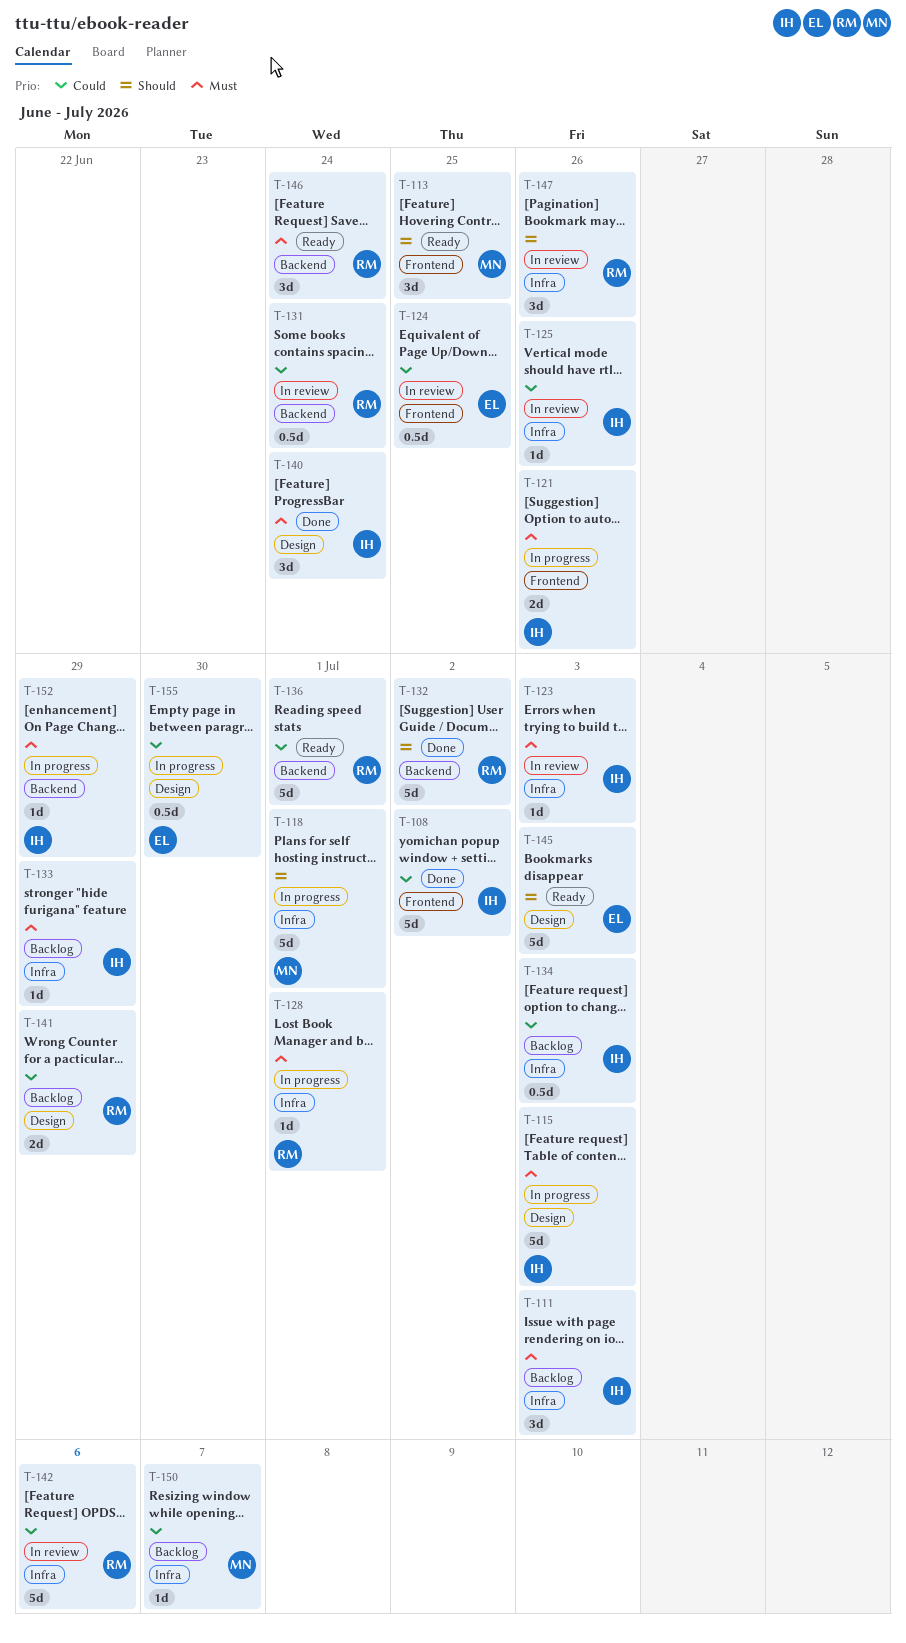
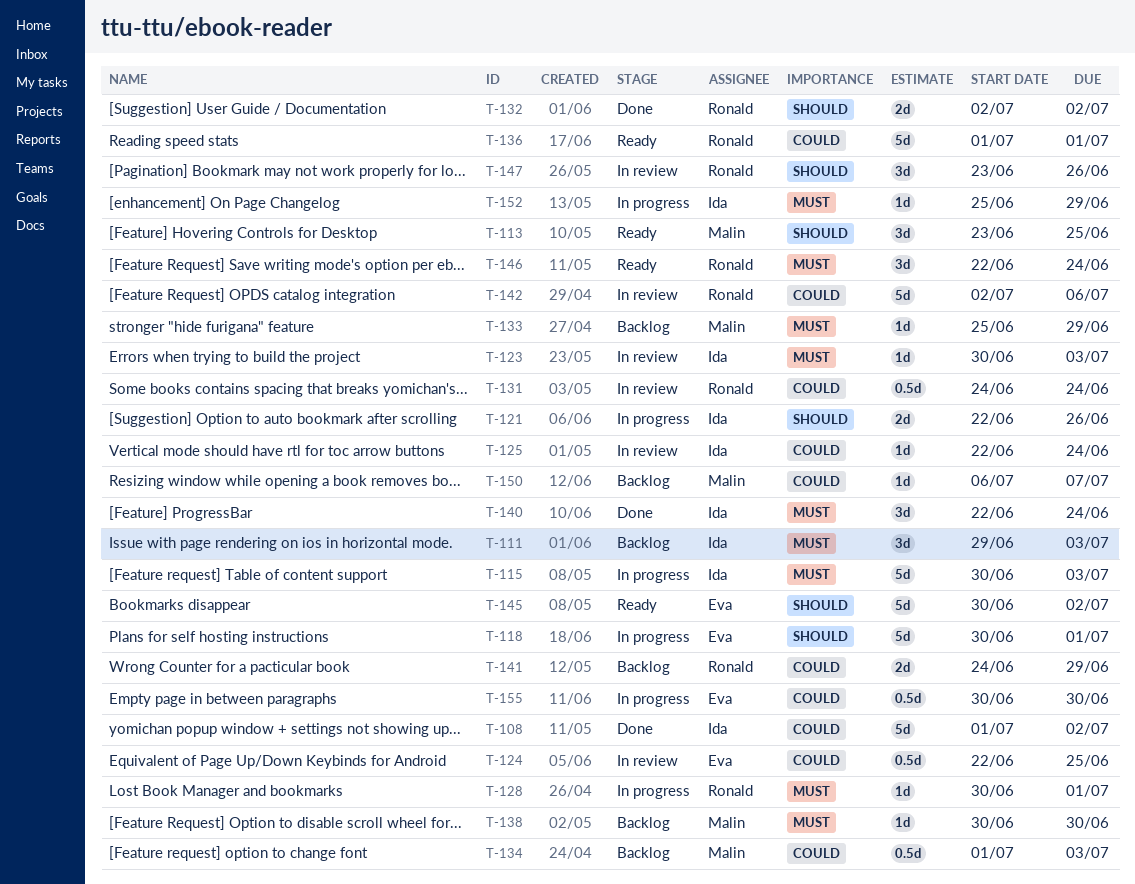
T-118, owner: Malin -> Eva
T-121, priority: Must -> Should
T-125, due: Jun 26 -> Jun 24
T-132, estimate: 5d -> 2d
T-133, owner: Ida -> Malin
T-134, owner: Ida -> Malin
T-138: none -> present
T-145, due: Jul 3 -> Jul 2

